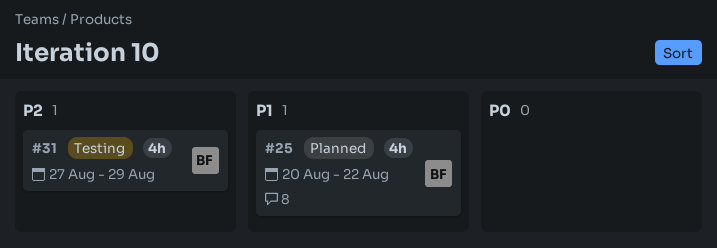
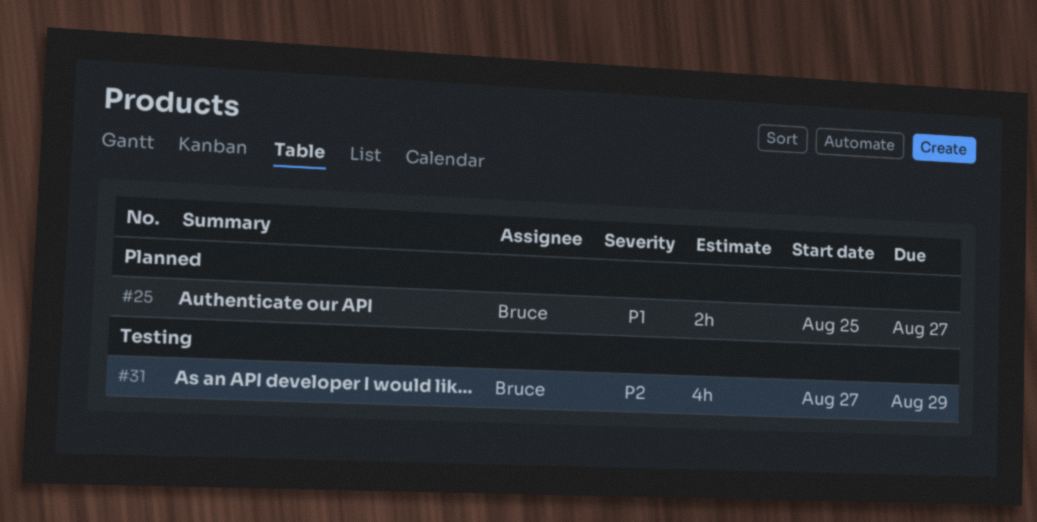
#25, estimate: 4h -> 2h
#25, start: Aug 20 -> Aug 25
#25, due: Aug 22 -> Aug 27

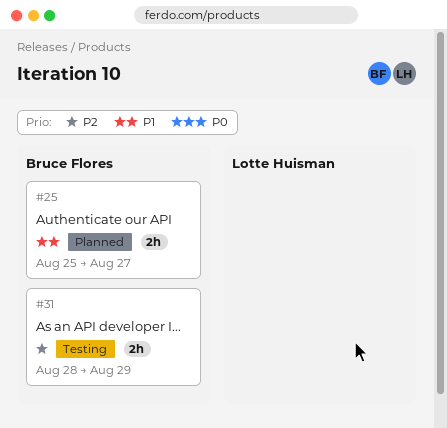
#31, estimate: 4h -> 2h
#31, start: Aug 27 -> Aug 28

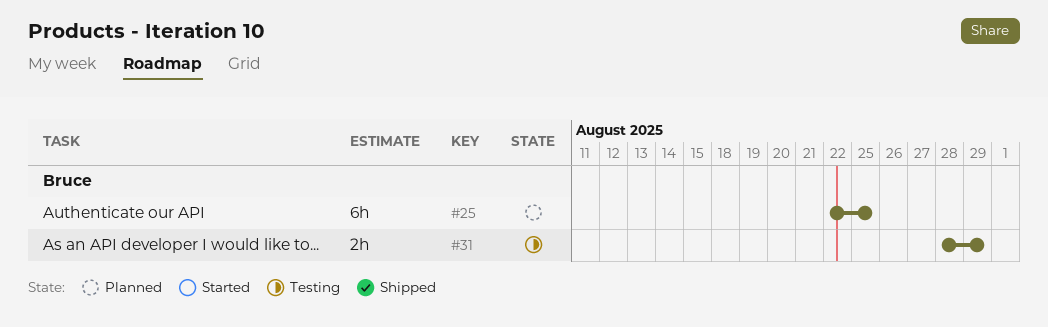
#25, estimate: 2h -> 6h
#25, start: Aug 25 -> Aug 22
#25, due: Aug 27 -> Aug 25

